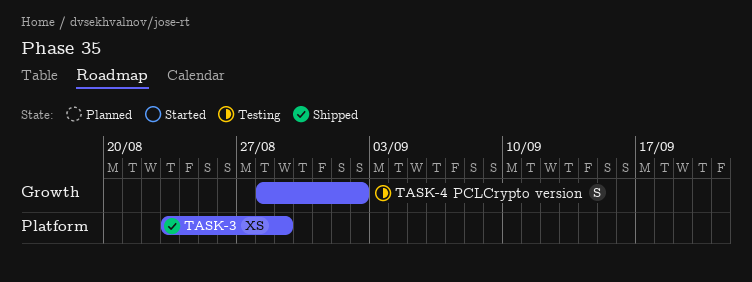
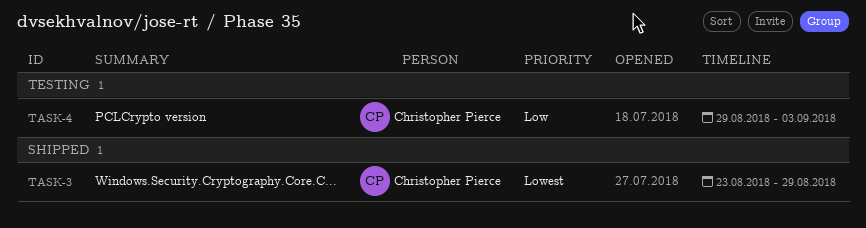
TASK-4, start: Aug 28 -> Aug 29
TASK-4, due: Sep 2 -> Sep 3

